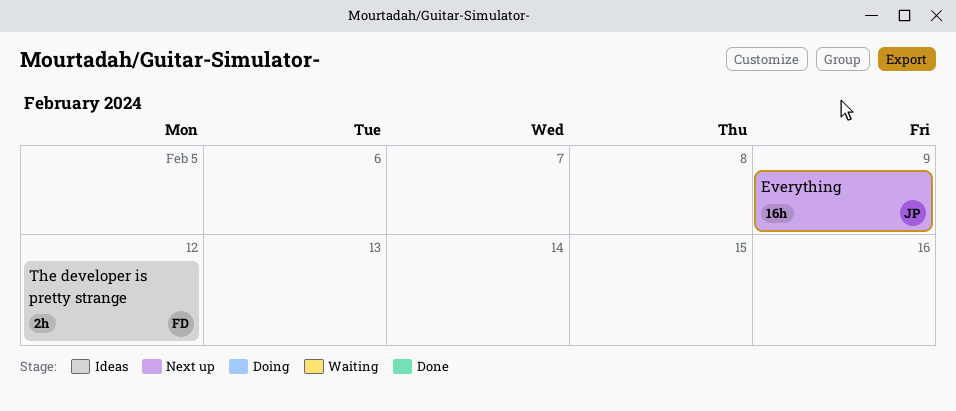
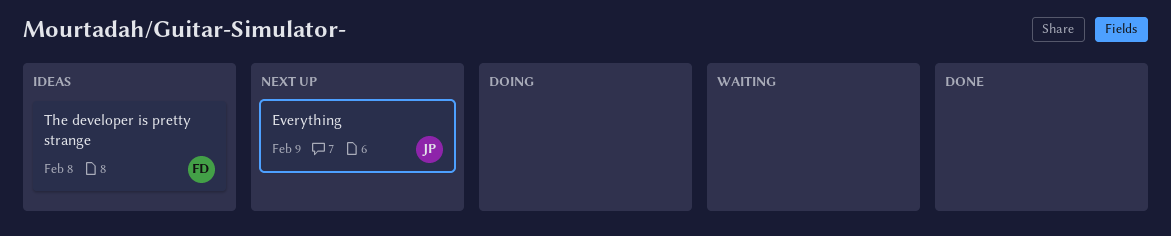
The developer is pretty strange, due: Feb 12 -> Feb 8

